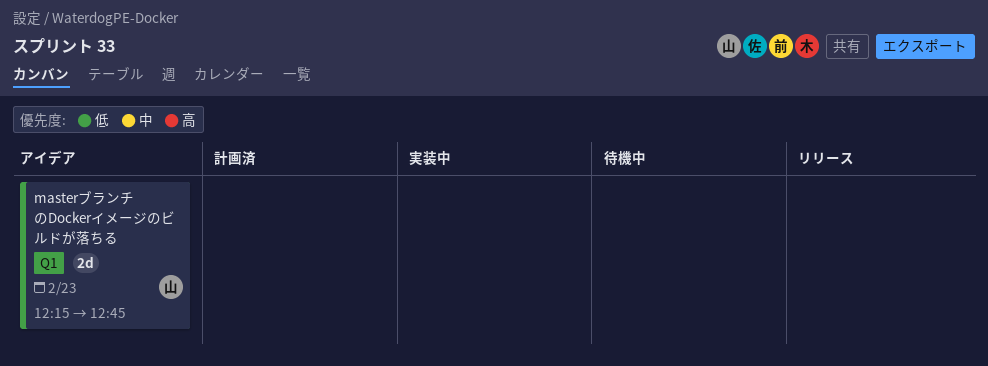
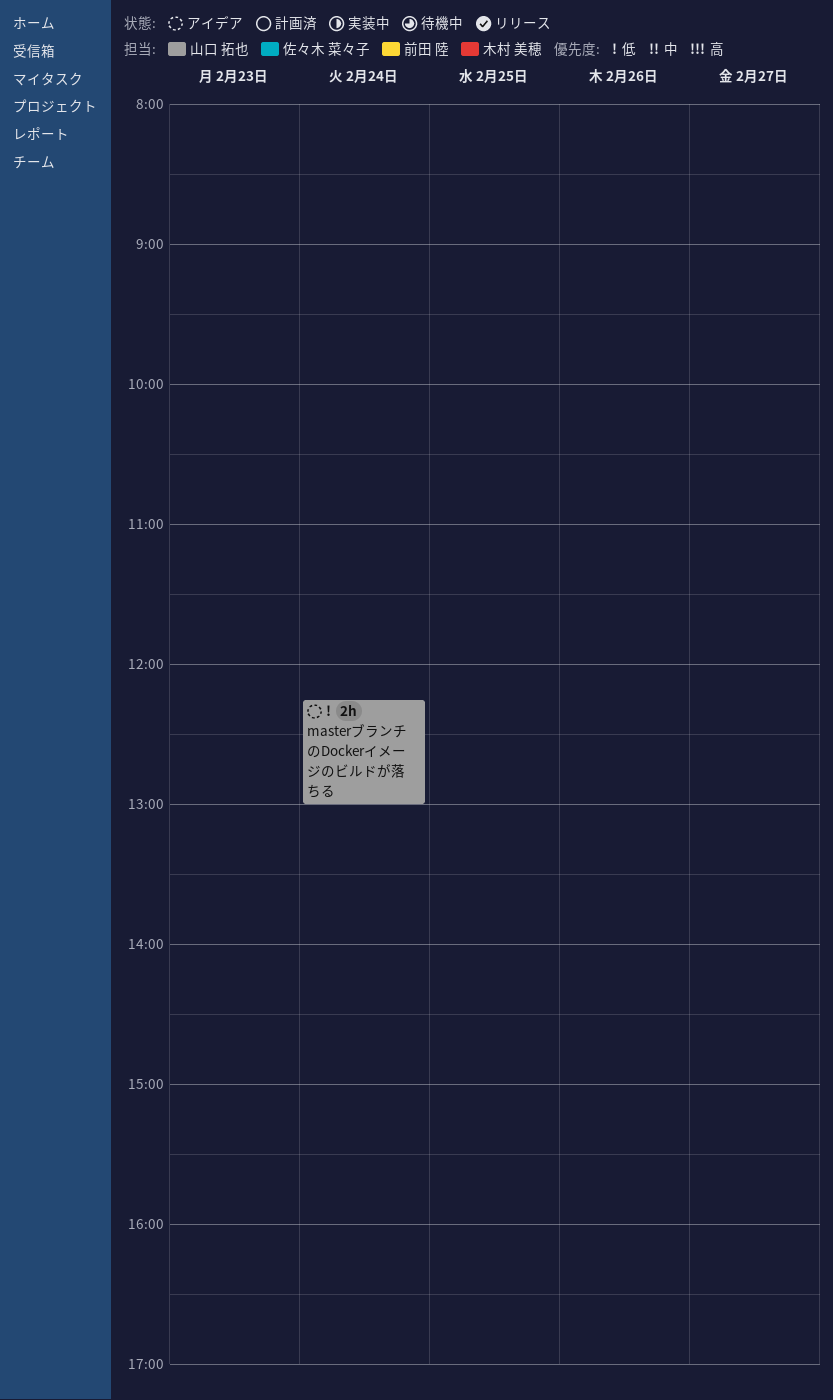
masterブランチのDockerイメージのビルドが落ちる, estimate: 2d -> 2h
masterブランチのDockerイメージのビルドが落ちる, day: Feb 23 -> Feb 24
masterブランチのDockerイメージのビルドが落ちる, ends: 12:45 -> 13:00

